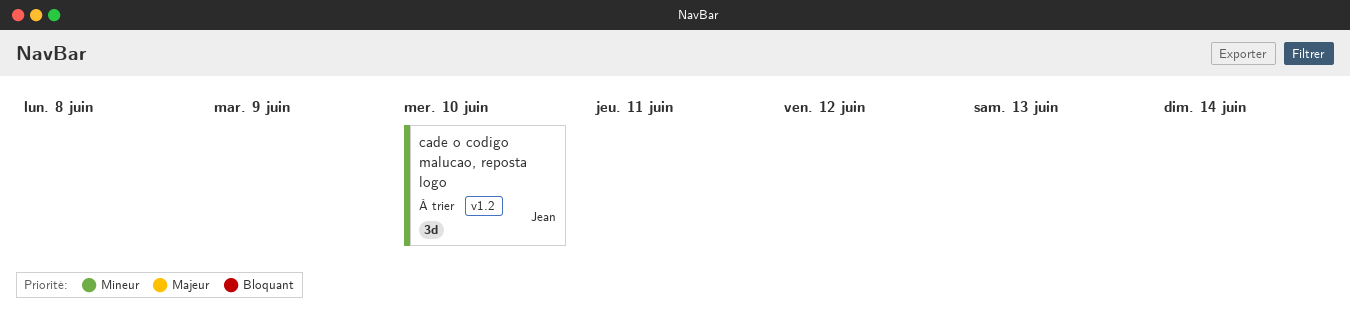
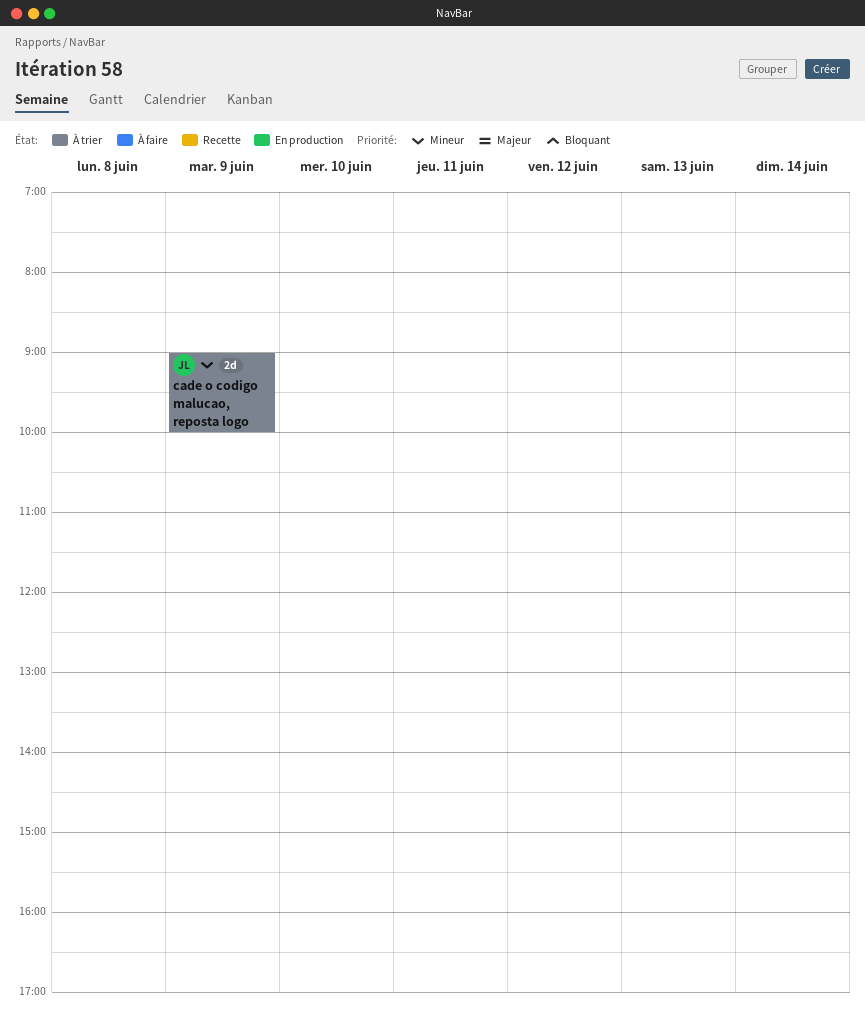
cade o codigo malucao, reposta logo, estimate: 3d -> 2d
cade o codigo malucao, reposta logo, day: Jun 10 -> Jun 9

